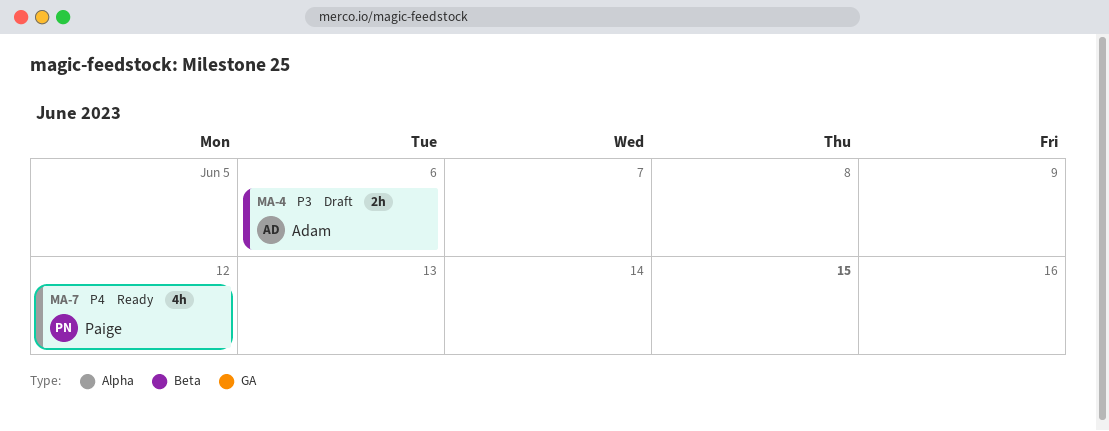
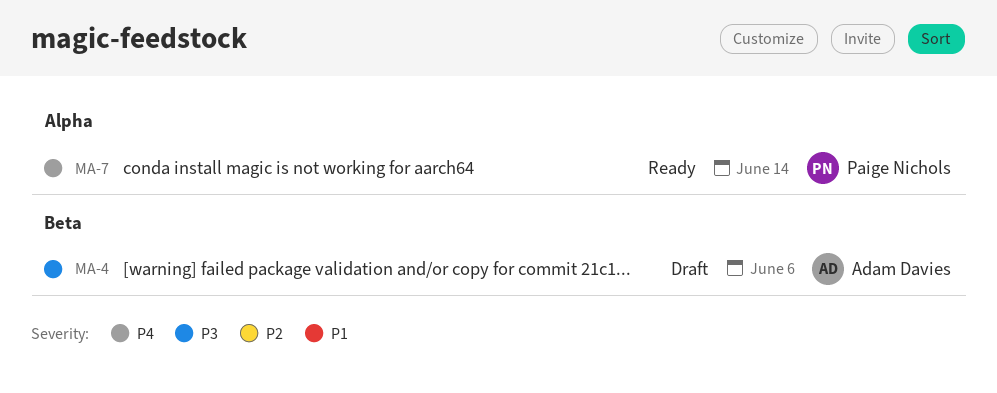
MA-7, due: Jun 12 -> Jun 14

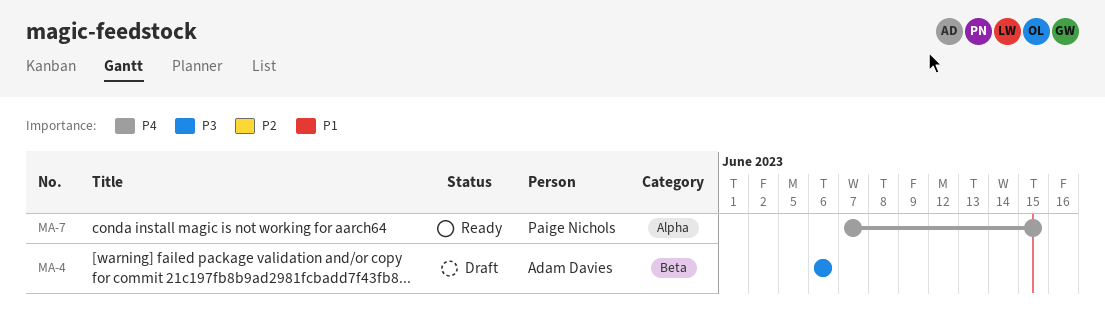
MA-7, due: Jun 14 -> Jun 15

